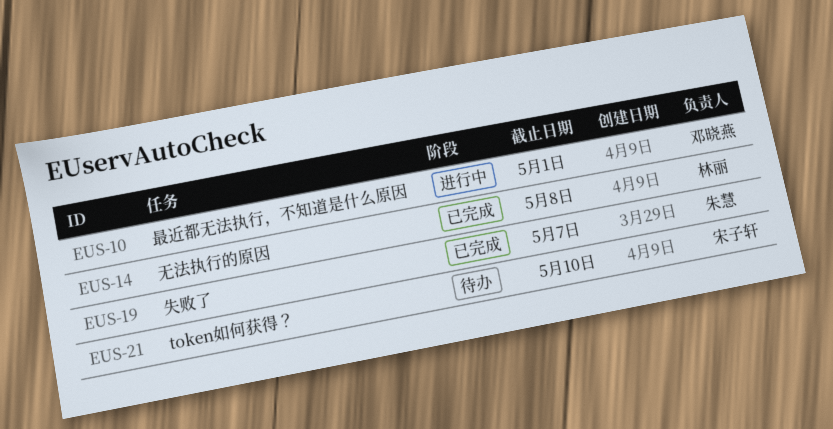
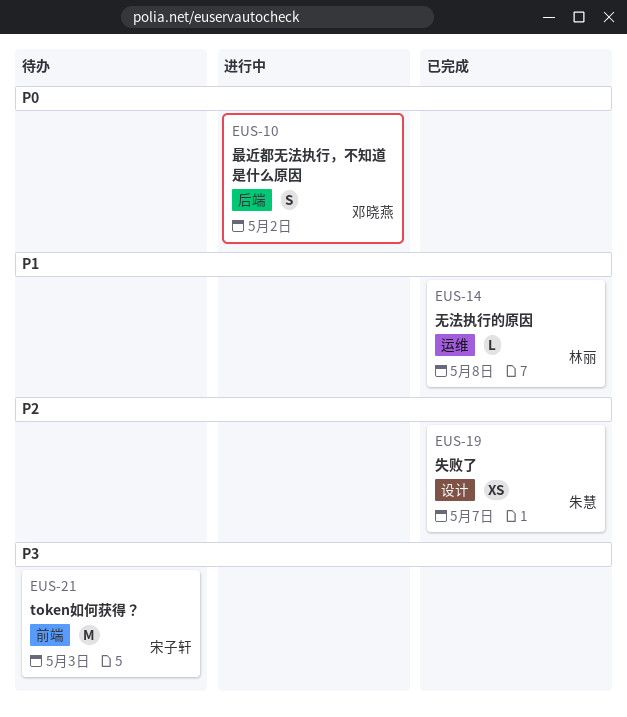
EUS-10, due: May 1 -> May 2
EUS-21, due: May 10 -> May 3

